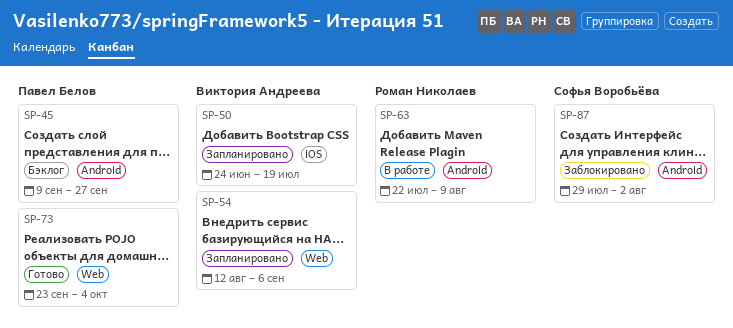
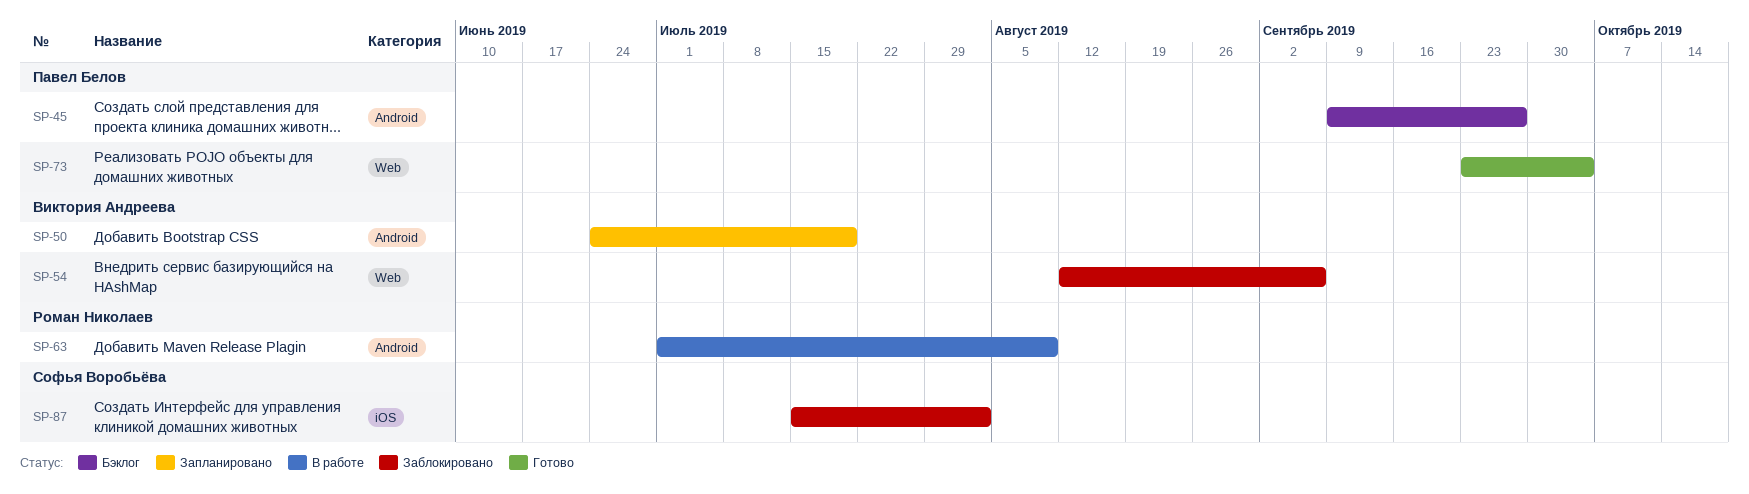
SP-50, label: iOS -> Android
SP-54, status: Запланировано -> Заблокировано
SP-63, start: Jul 22 -> Jul 1
SP-87, label: Android -> iOS
SP-87, start: Jul 29 -> Jul 15

